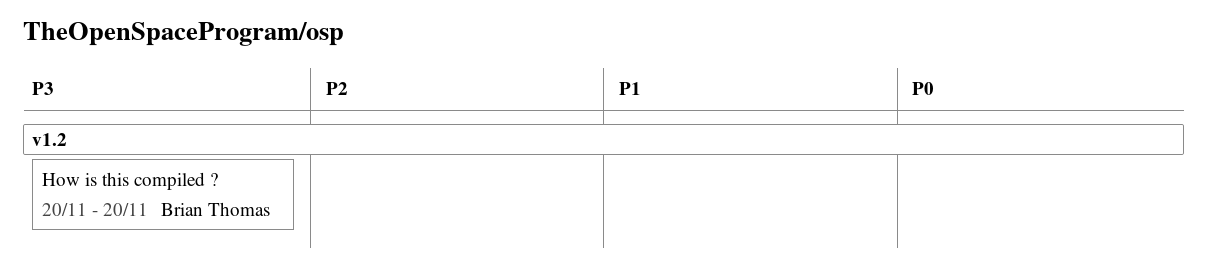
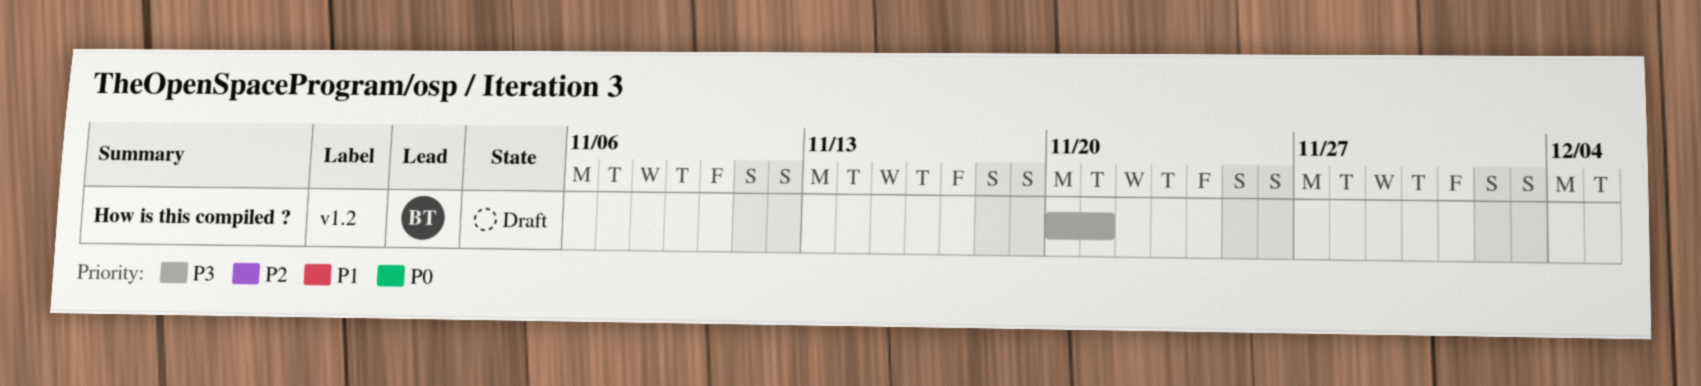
How is this compiled ?, due: Nov 20 -> Nov 21

